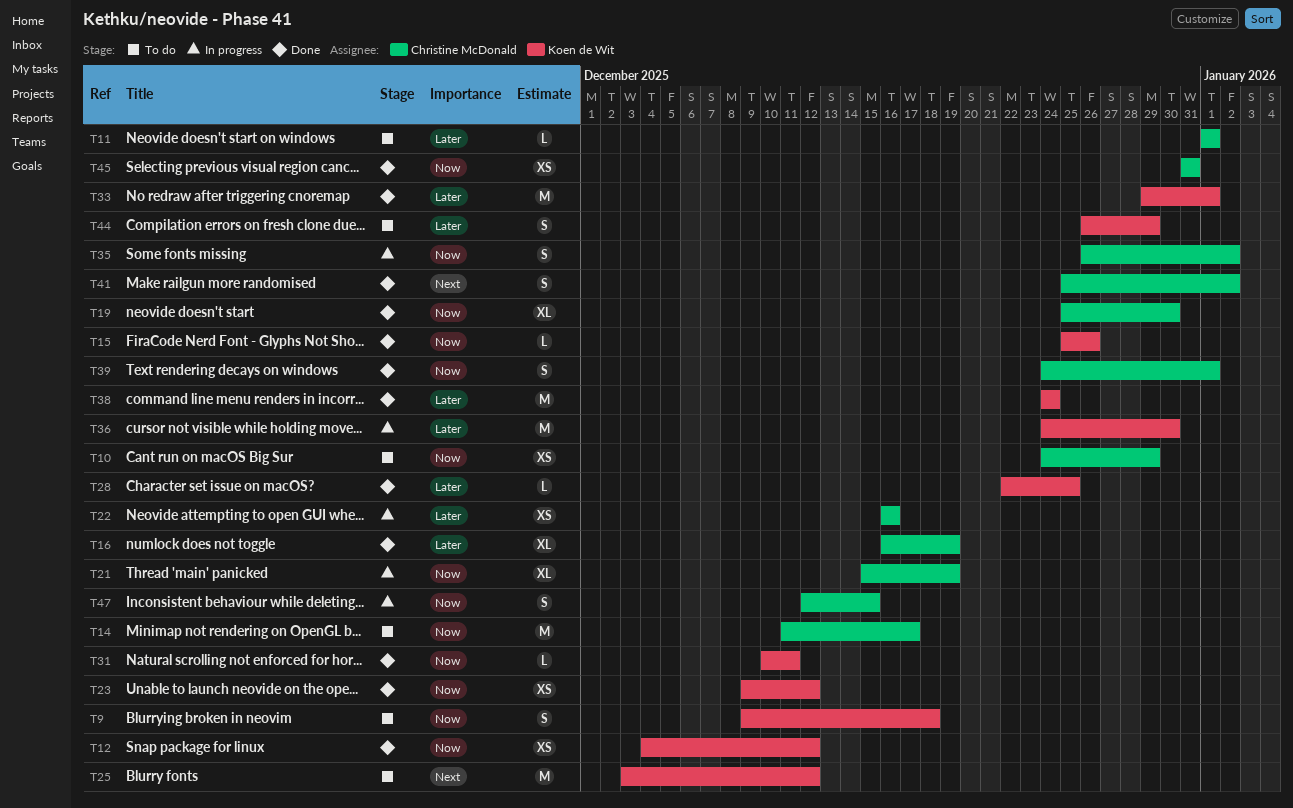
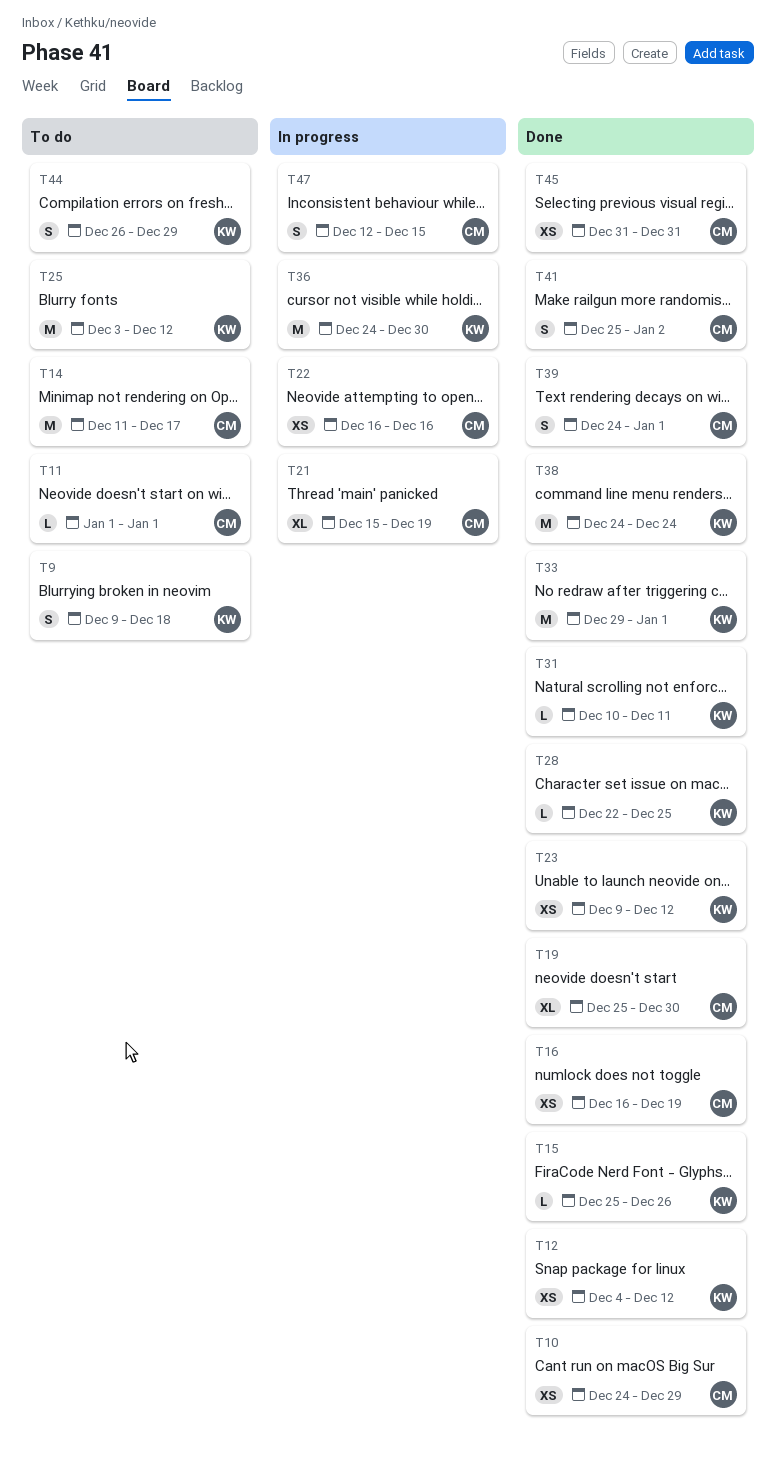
T10, status: To do -> Done
T16, estimate: XL -> XS
T35: present -> none

